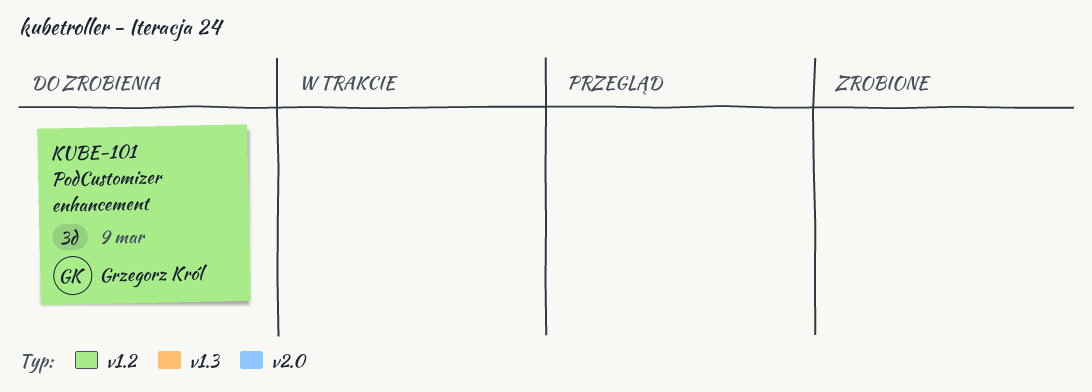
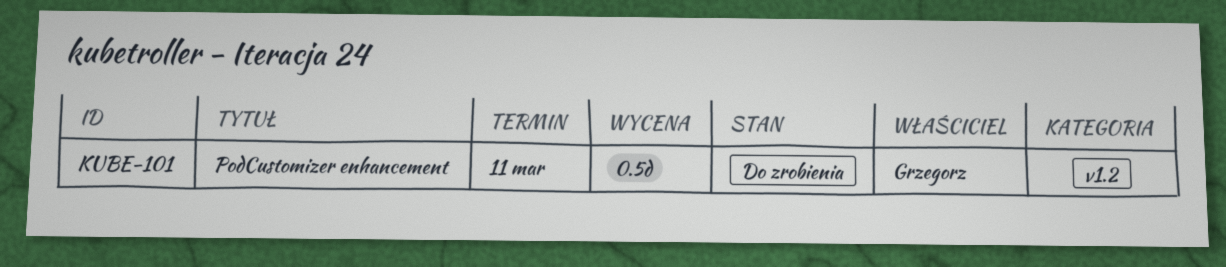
KUBE-101, estimate: 3d -> 0.5d
KUBE-101, due: Mar 9 -> Mar 11

